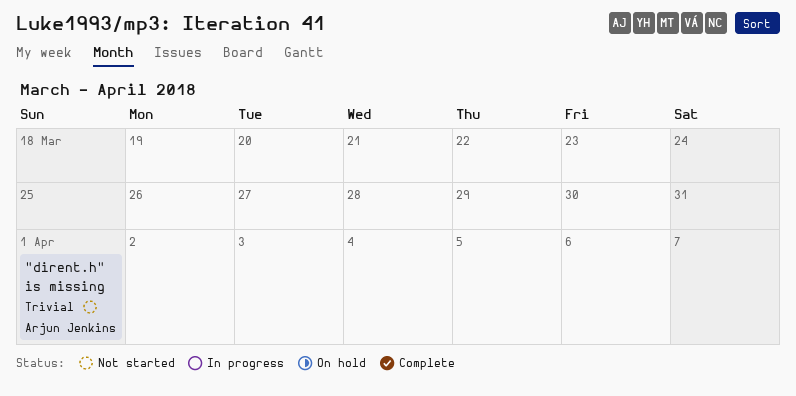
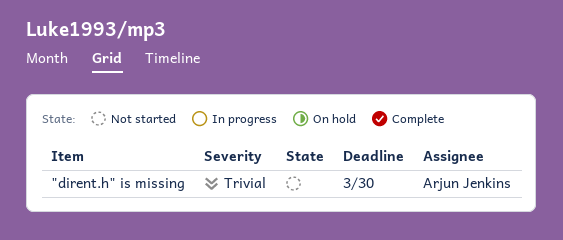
"dirent.h" is missing, due: Apr 1 -> Mar 30

